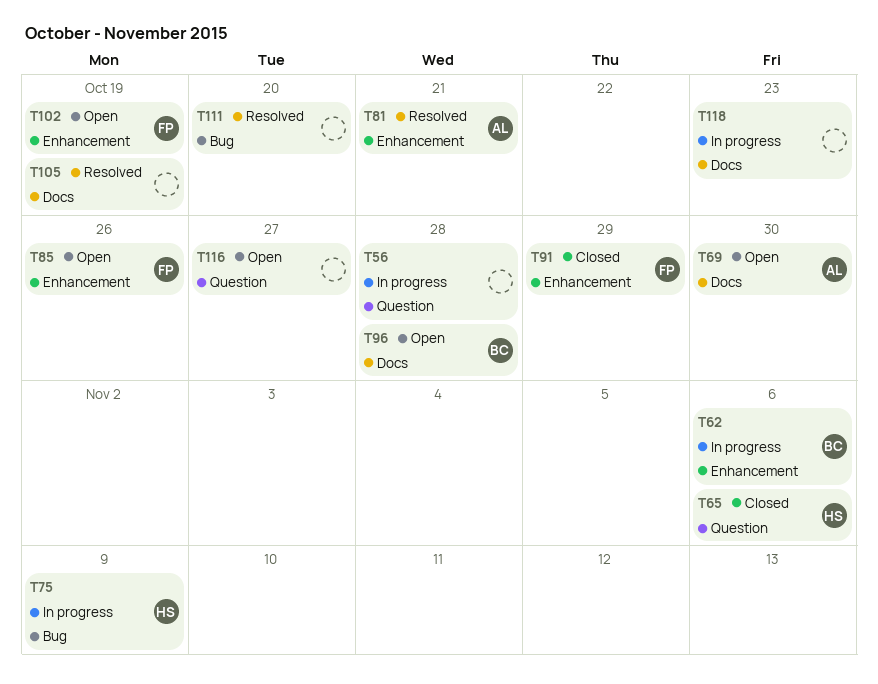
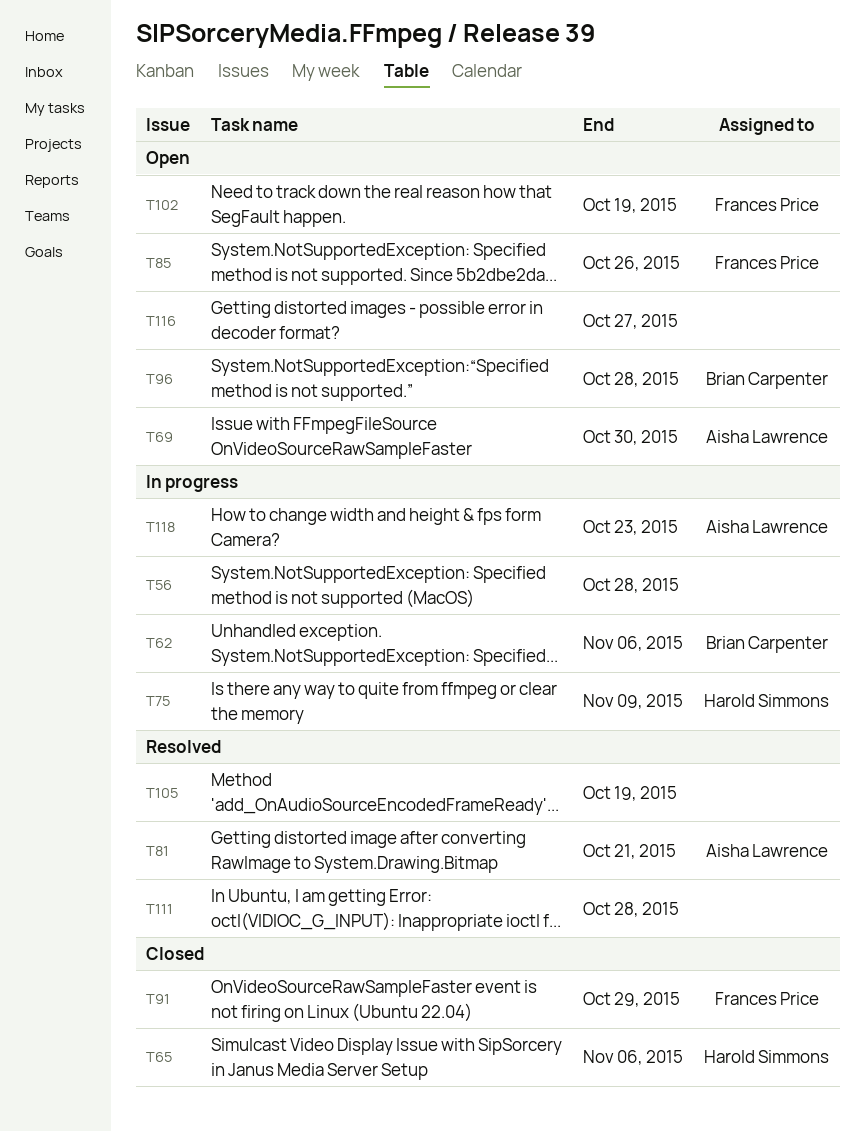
T111, due: Oct 20 -> Oct 28
T118, owner: none -> Aisha Lawrence

